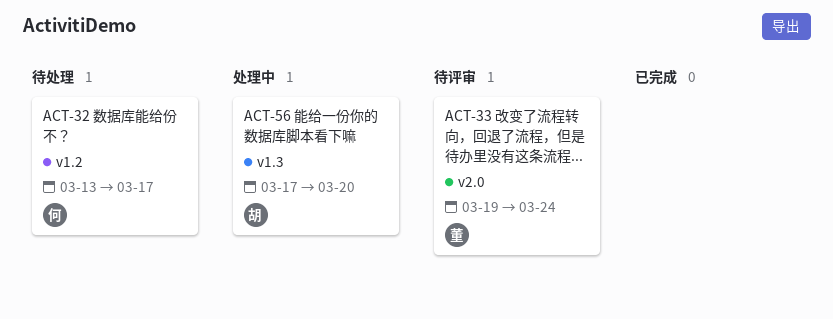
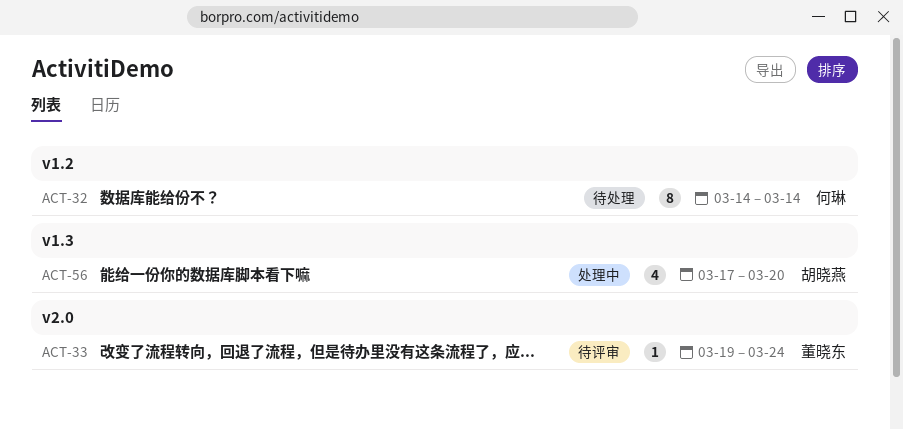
ACT-32, start: Mar 13 -> Mar 14
ACT-32, due: Mar 17 -> Mar 14

